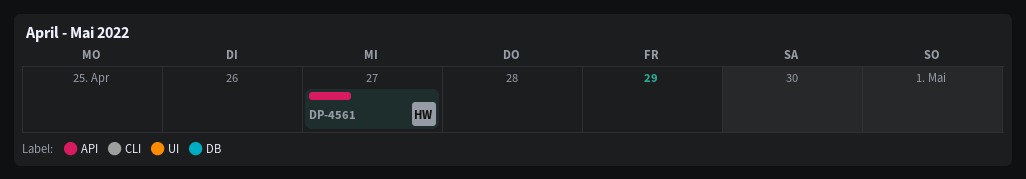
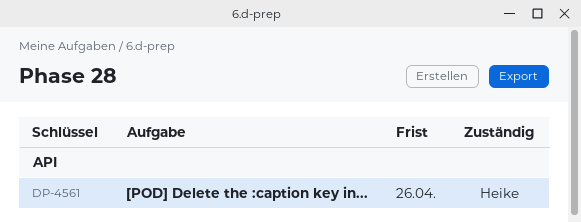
DP-4561, due: Apr 27 -> Apr 26

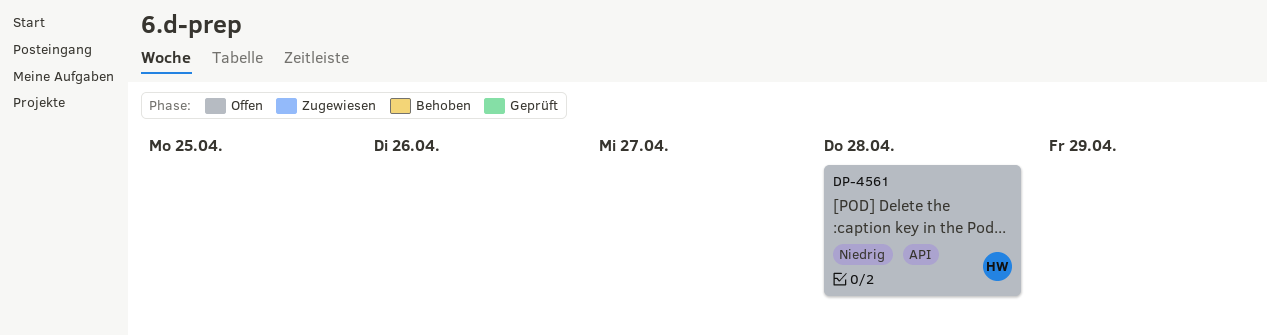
DP-4561, due: Apr 26 -> Apr 28

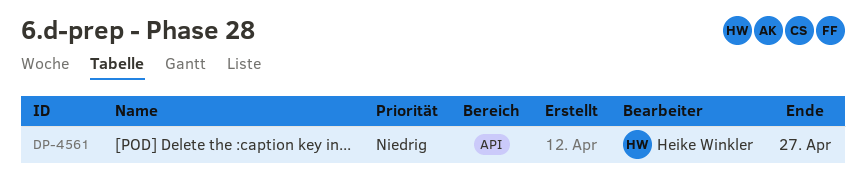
DP-4561, due: Apr 28 -> Apr 27

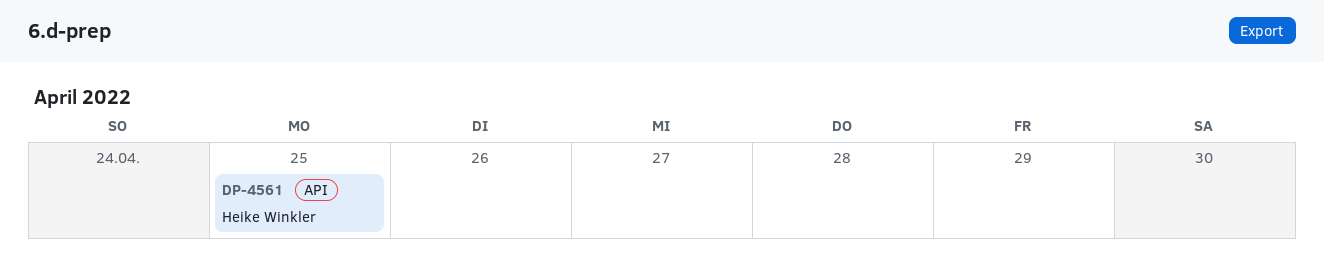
DP-4561, due: Apr 27 -> Apr 25

